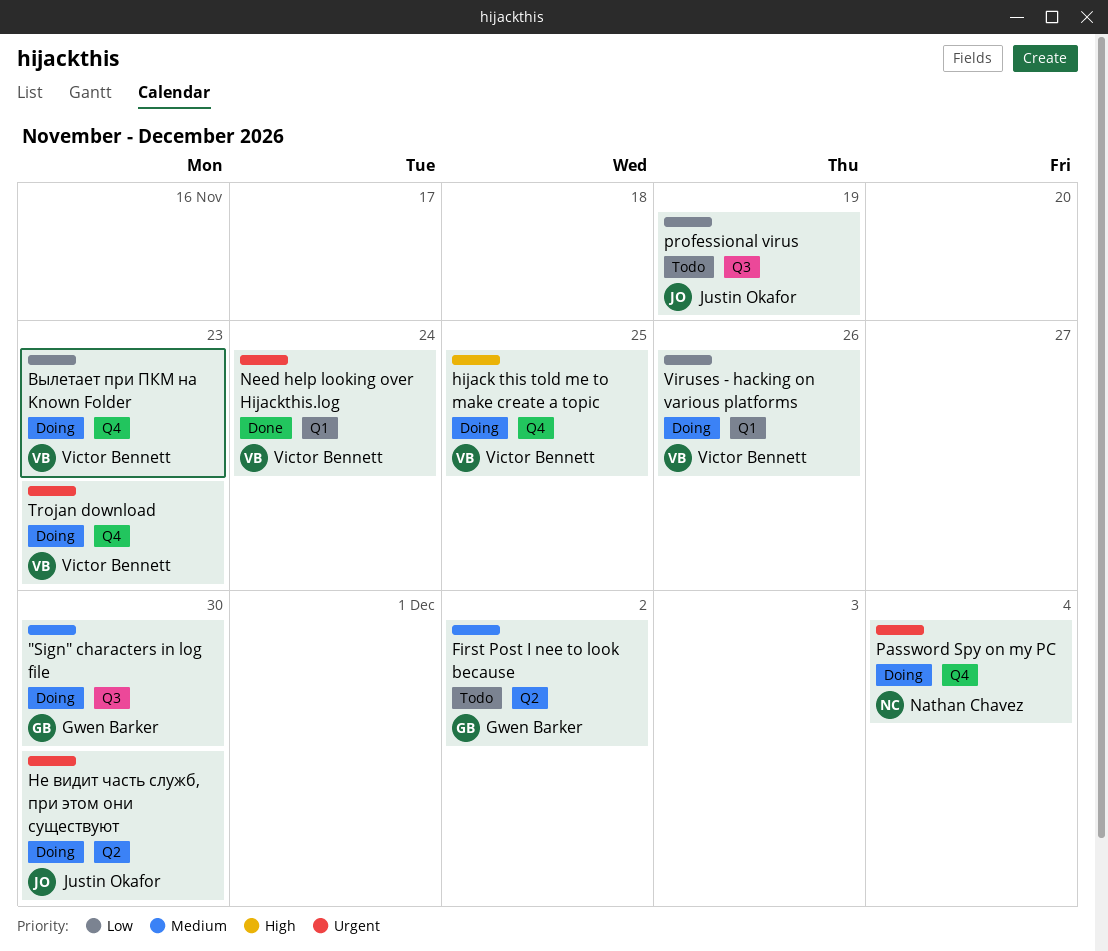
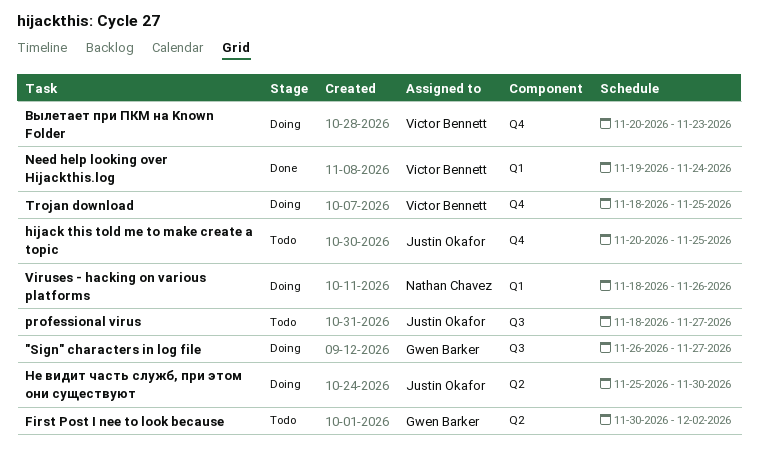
"Sign" characters in log file, due: Nov 30 -> Nov 27
hijack this told me to make create a topic, status: Doing -> Todo
hijack this told me to make create a topic, owner: Victor Bennett -> Justin Okafor
Password Spy on my PC: present -> none
professional virus, due: Nov 19 -> Nov 27
Trojan download, due: Nov 23 -> Nov 25
Viruses - hacking on various platforms, owner: Victor Bennett -> Nathan Chavez

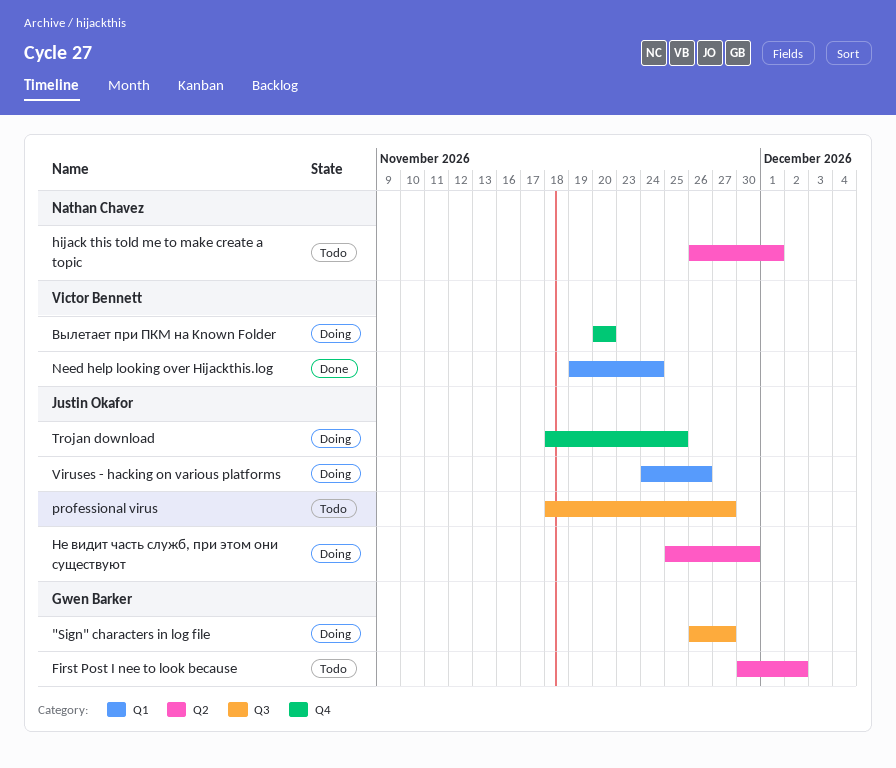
hijack this told me to make create a topic, owner: Justin Okafor -> Nathan Chavez
hijack this told me to make create a topic, label: Q4 -> Q2
hijack this told me to make create a topic, start: Nov 20 -> Nov 26
hijack this told me to make create a topic, due: Nov 25 -> Dec 1
Trojan download, owner: Victor Bennett -> Justin Okafor
Viruses - hacking on various platforms, owner: Nathan Chavez -> Justin Okafor
Viruses - hacking on various platforms, start: Nov 18 -> Nov 24
Вылетает при ПКМ на Known Folder, due: Nov 23 -> Nov 20

